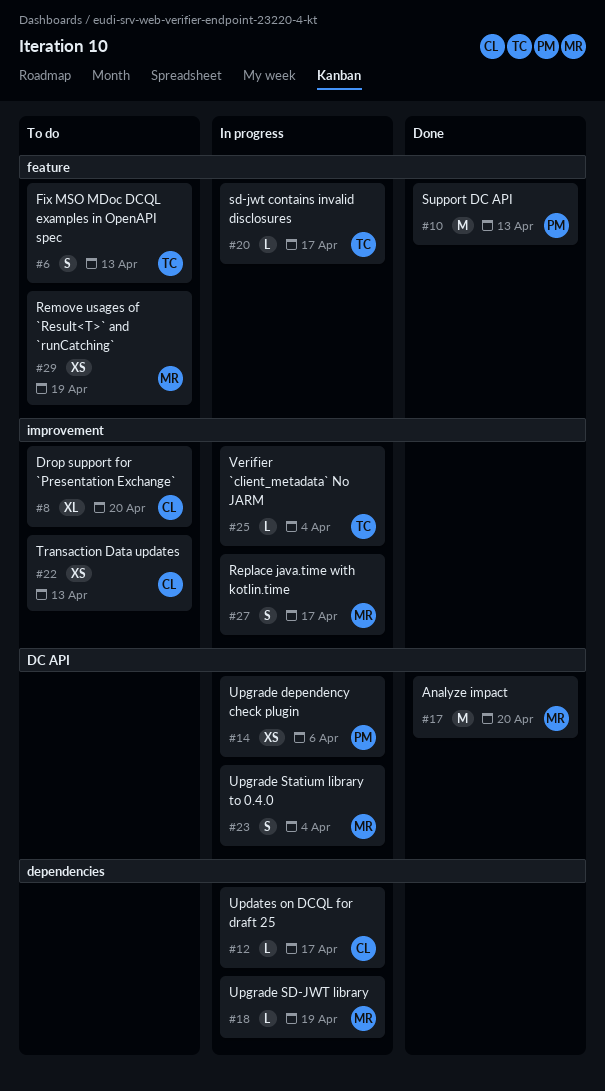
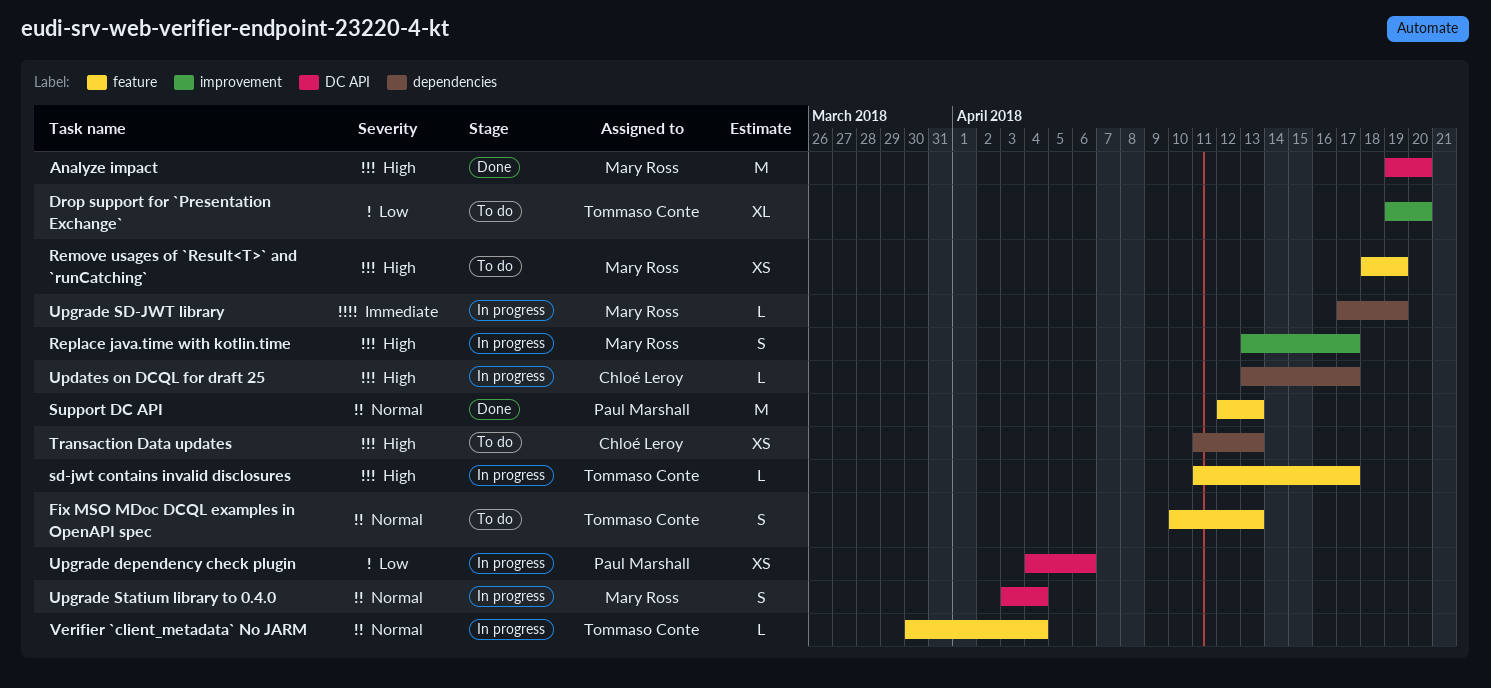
Drop support for `Presentation Exchange`, owner: Chloé Leroy -> Tommaso Conte
Transaction Data updates, label: improvement -> dependencies
Verifier `client_metadata` No JARM, label: improvement -> feature

